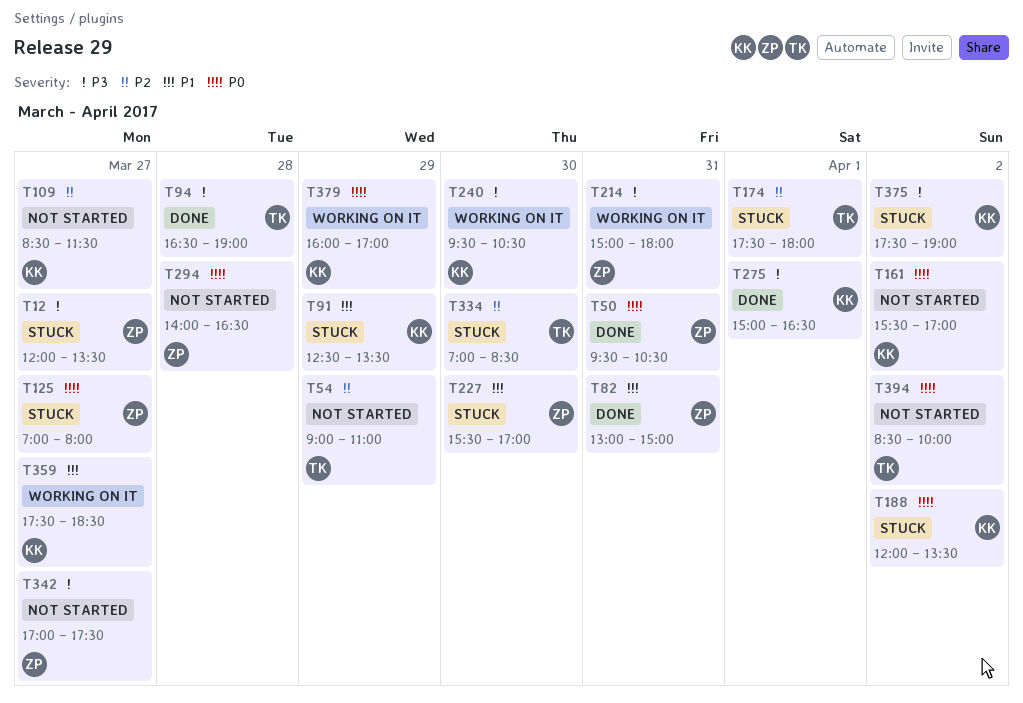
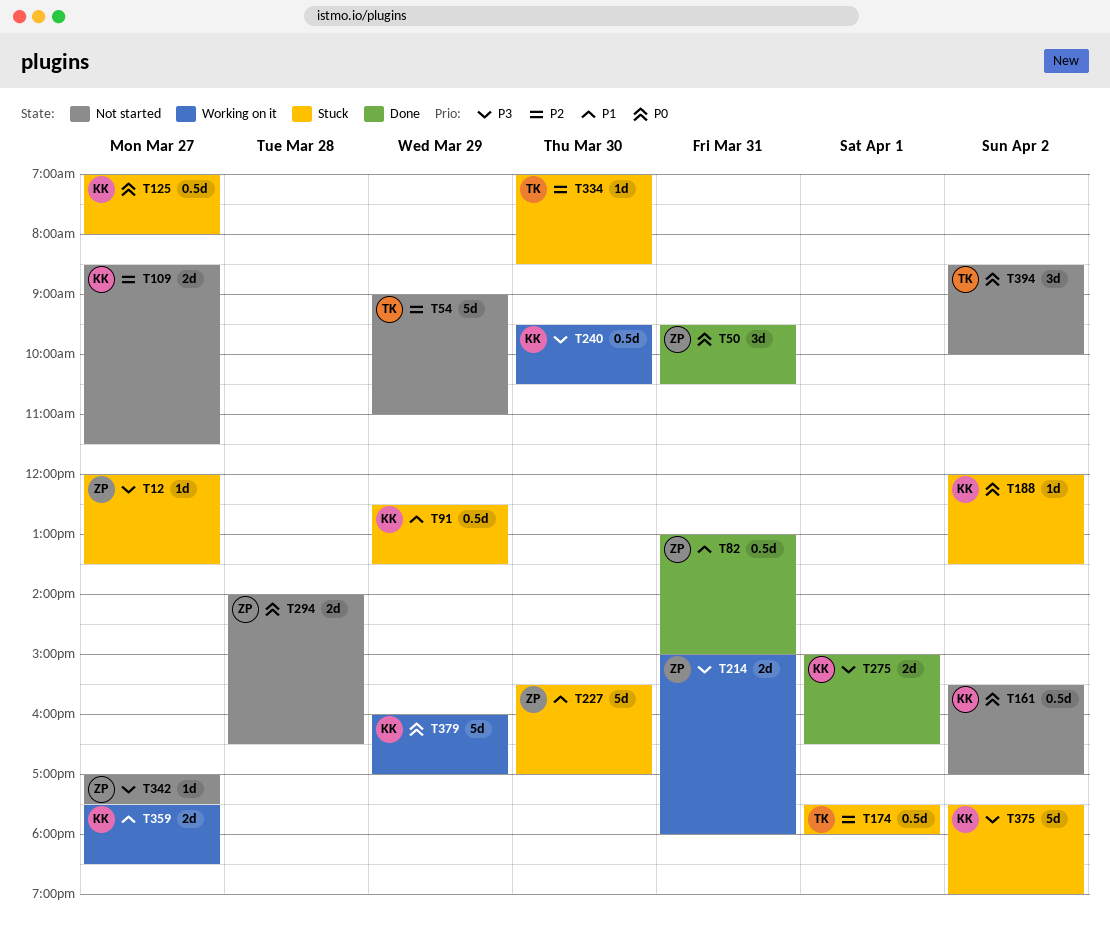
T94: present -> none
T125, owner: ZP -> KK

